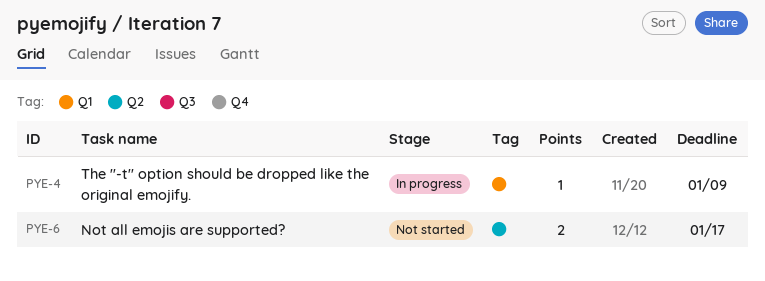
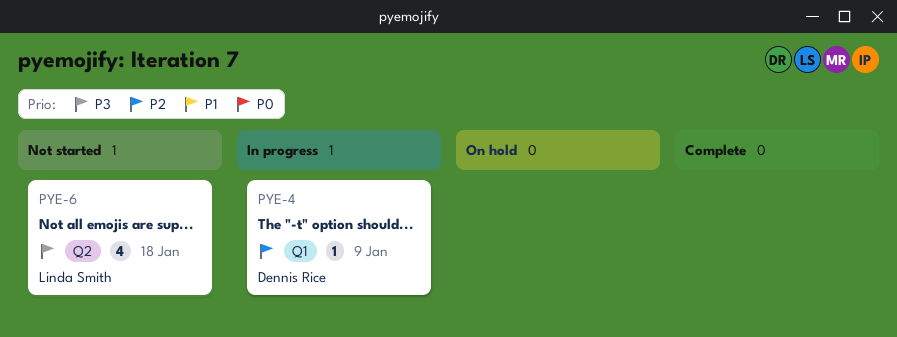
PYE-6, estimate: 2 -> 4
PYE-6, due: Jan 17 -> Jan 18

